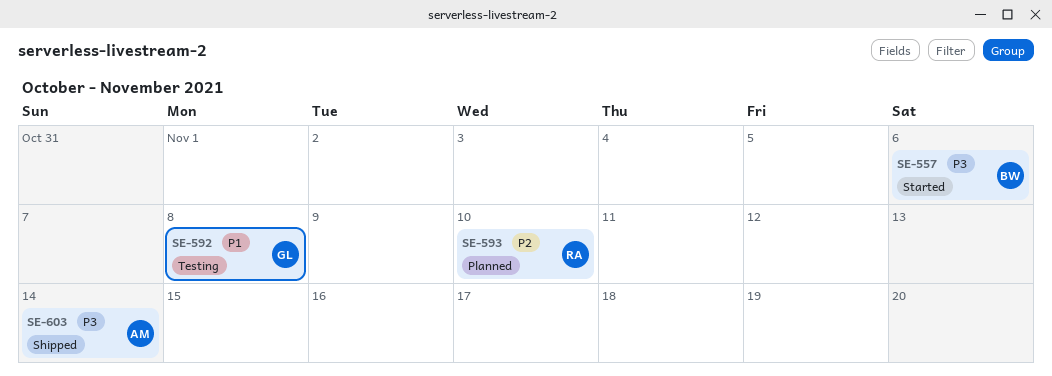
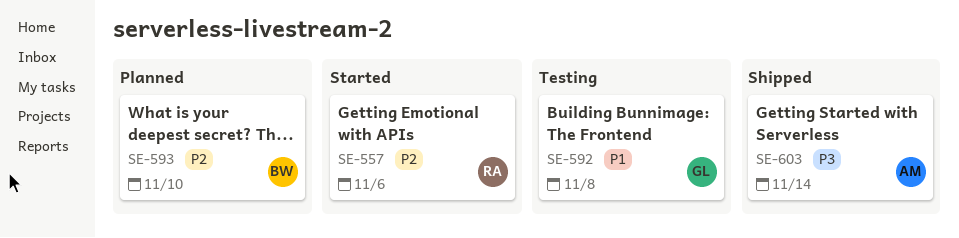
SE-557, owner: BW -> RA
SE-557, priority: P3 -> P2
SE-593, owner: RA -> BW

